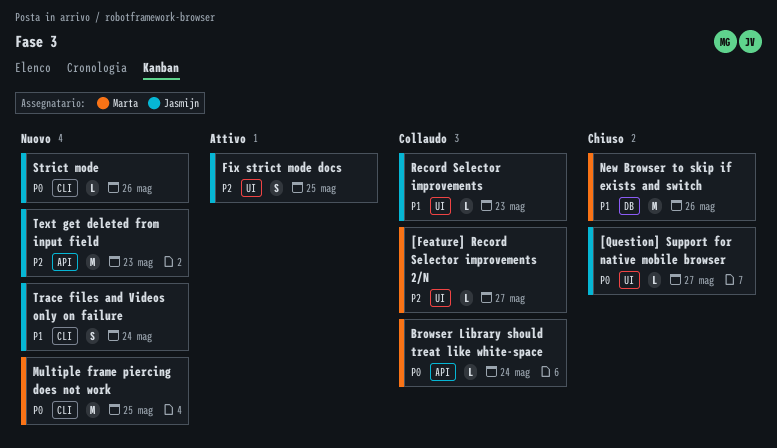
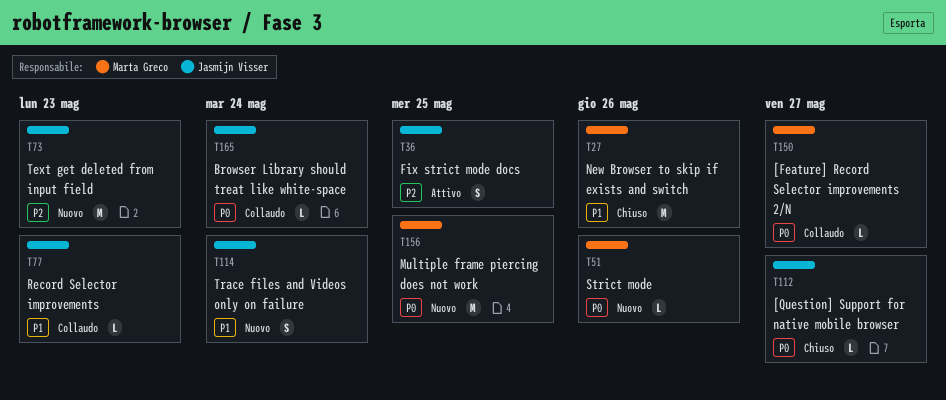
[Feature] Record Selector improvements 2/N, priority: P2 -> P0
Browser Library should treat like white-space, owner: Marta Greco -> Jasmijn Visser
Strict mode, owner: Jasmijn Visser -> Marta Greco

